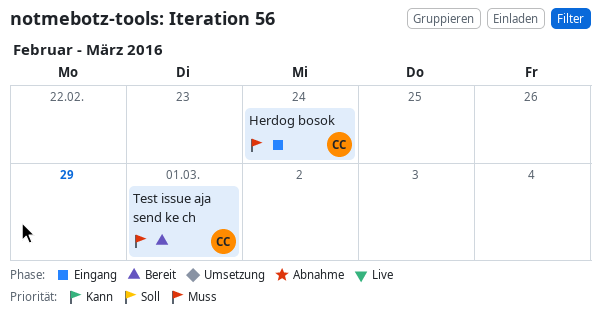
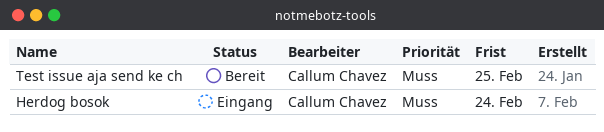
Test issue aja send ke ch, due: Mar 1 -> Feb 25

